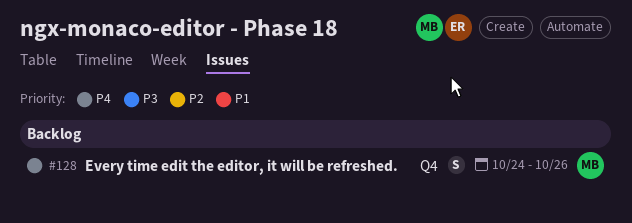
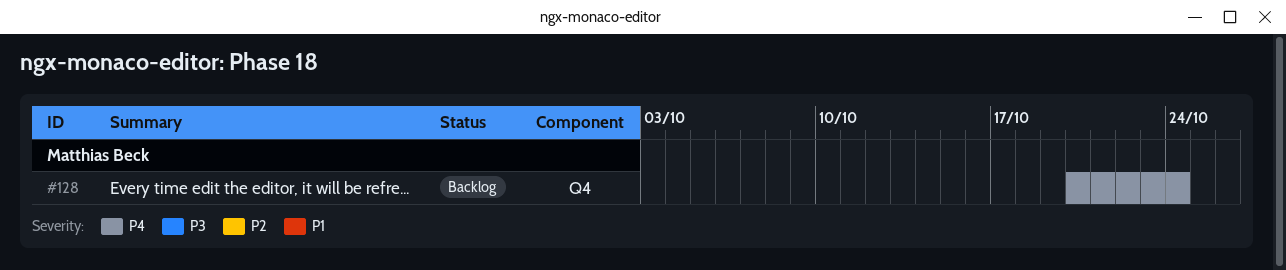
#128, start: Oct 24 -> Oct 20
#128, due: Oct 26 -> Oct 24

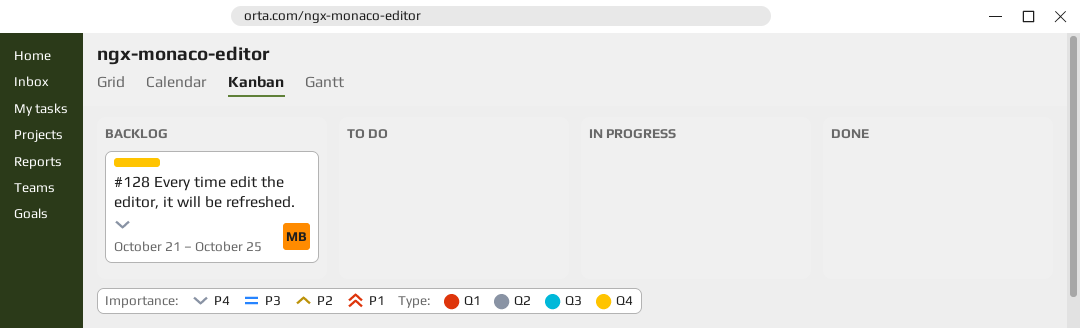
#128, start: Oct 20 -> Oct 21
#128, due: Oct 24 -> Oct 25

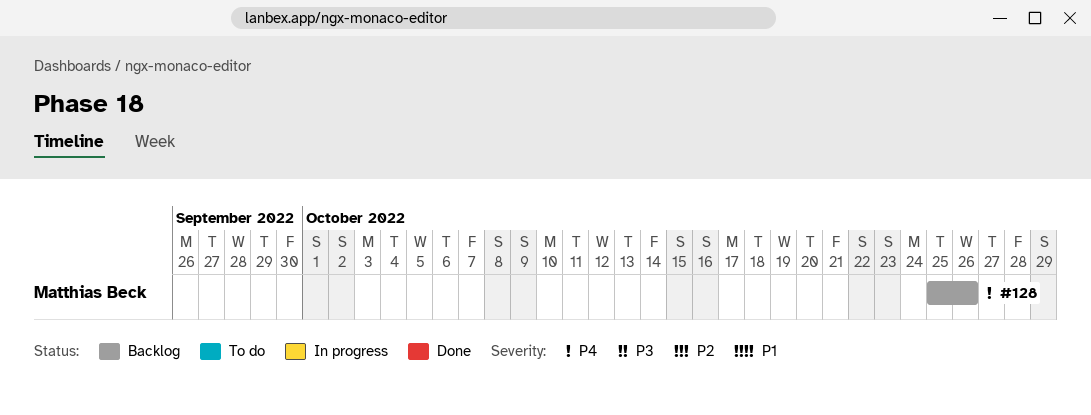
#128, start: Oct 21 -> Oct 25
#128, due: Oct 25 -> Oct 26

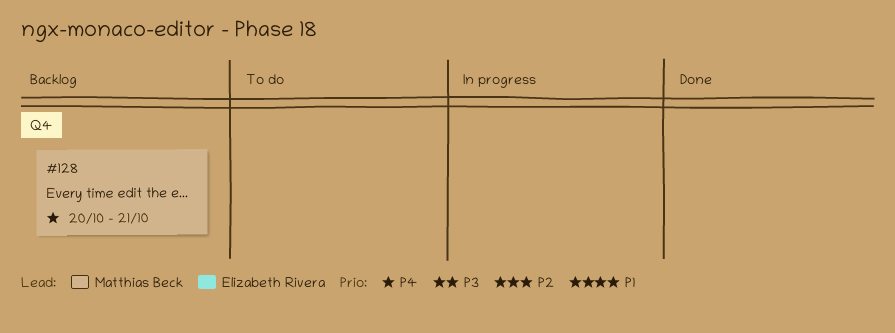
#128, start: Oct 25 -> Oct 20
#128, due: Oct 26 -> Oct 21

